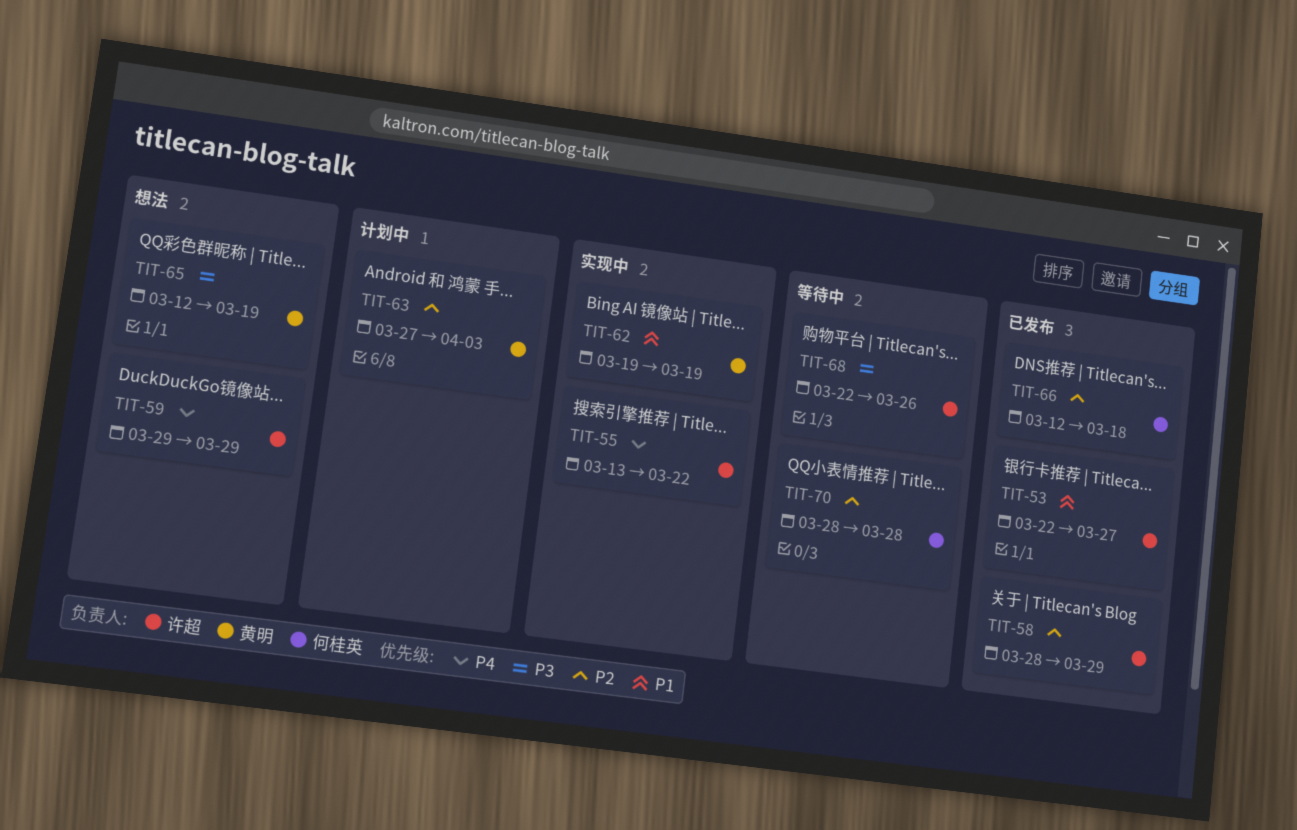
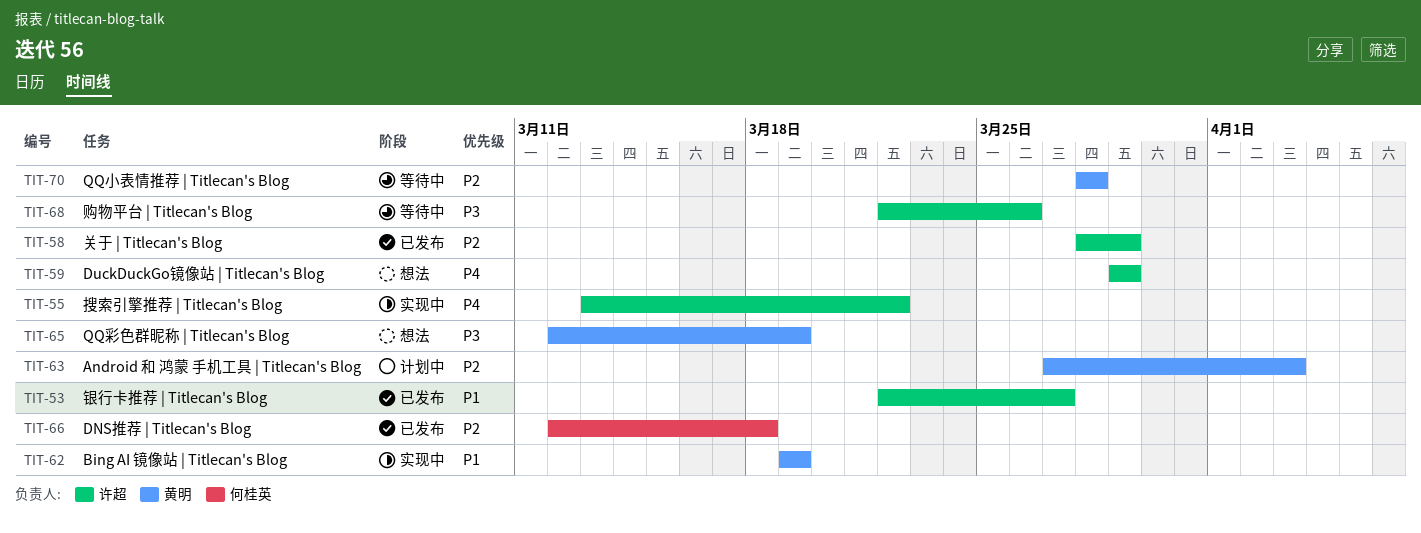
TIT-70, owner: 何桂英 -> 黄明

